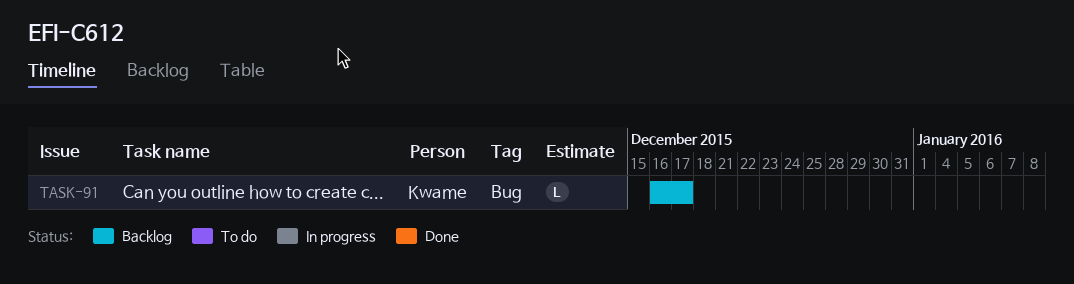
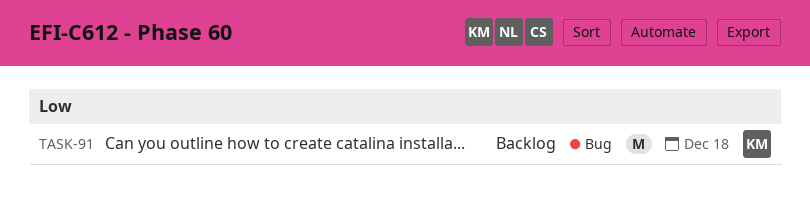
TASK-91, estimate: L -> M
TASK-91, due: Dec 17 -> Dec 18

